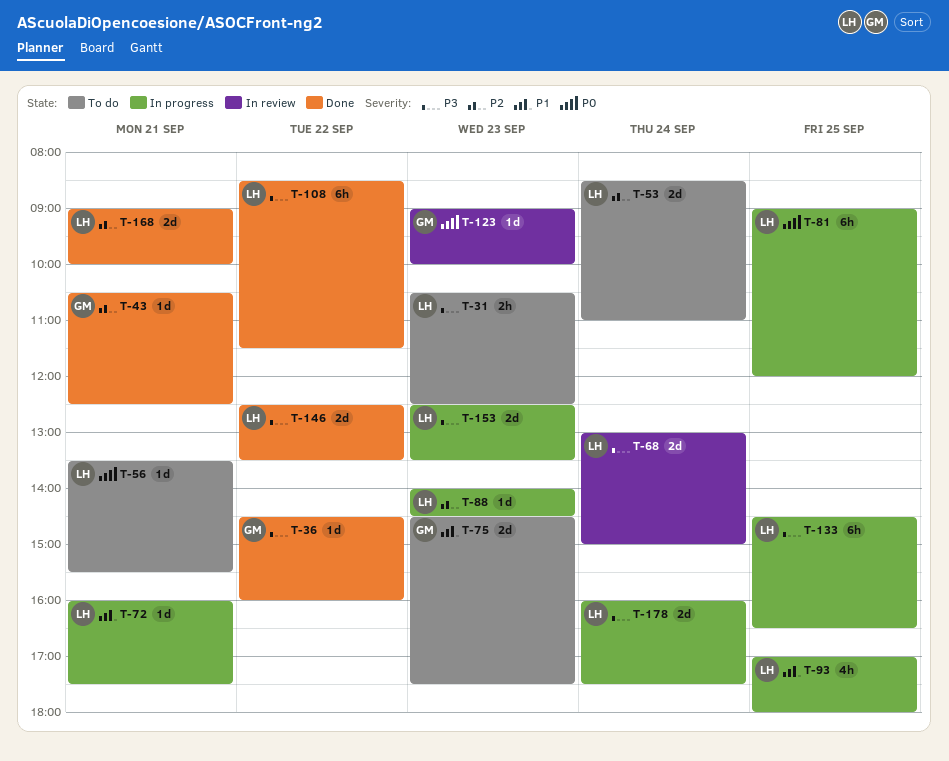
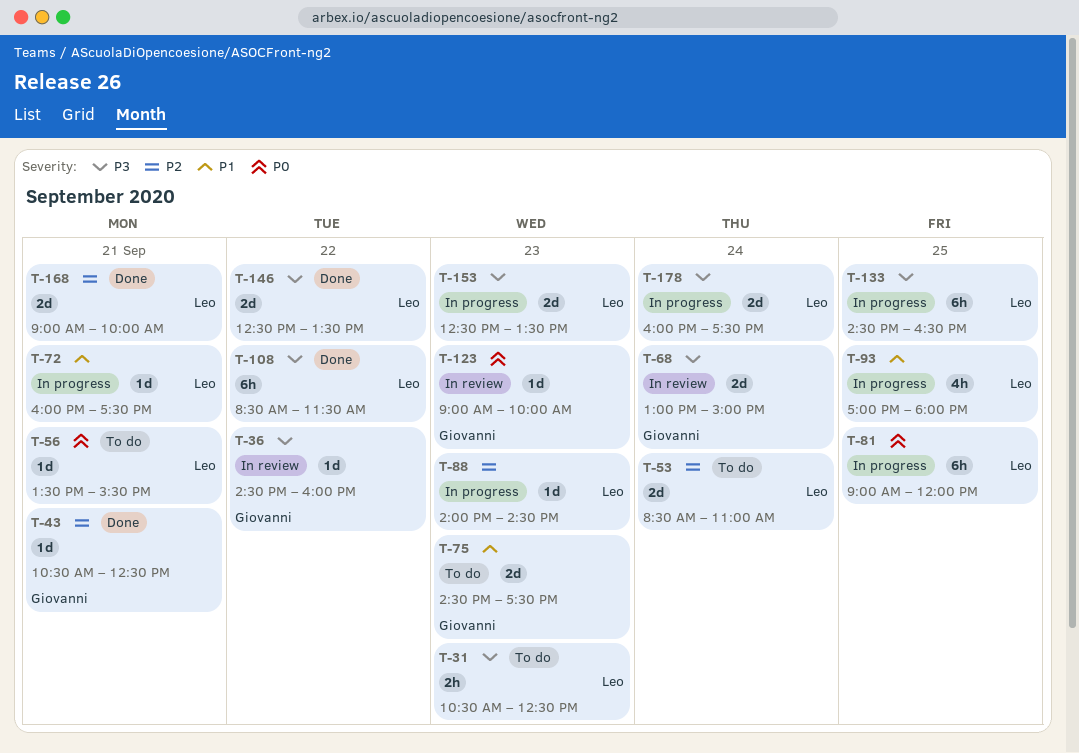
T-36, status: Done -> In review
T-68, owner: Leo -> Giovanni

